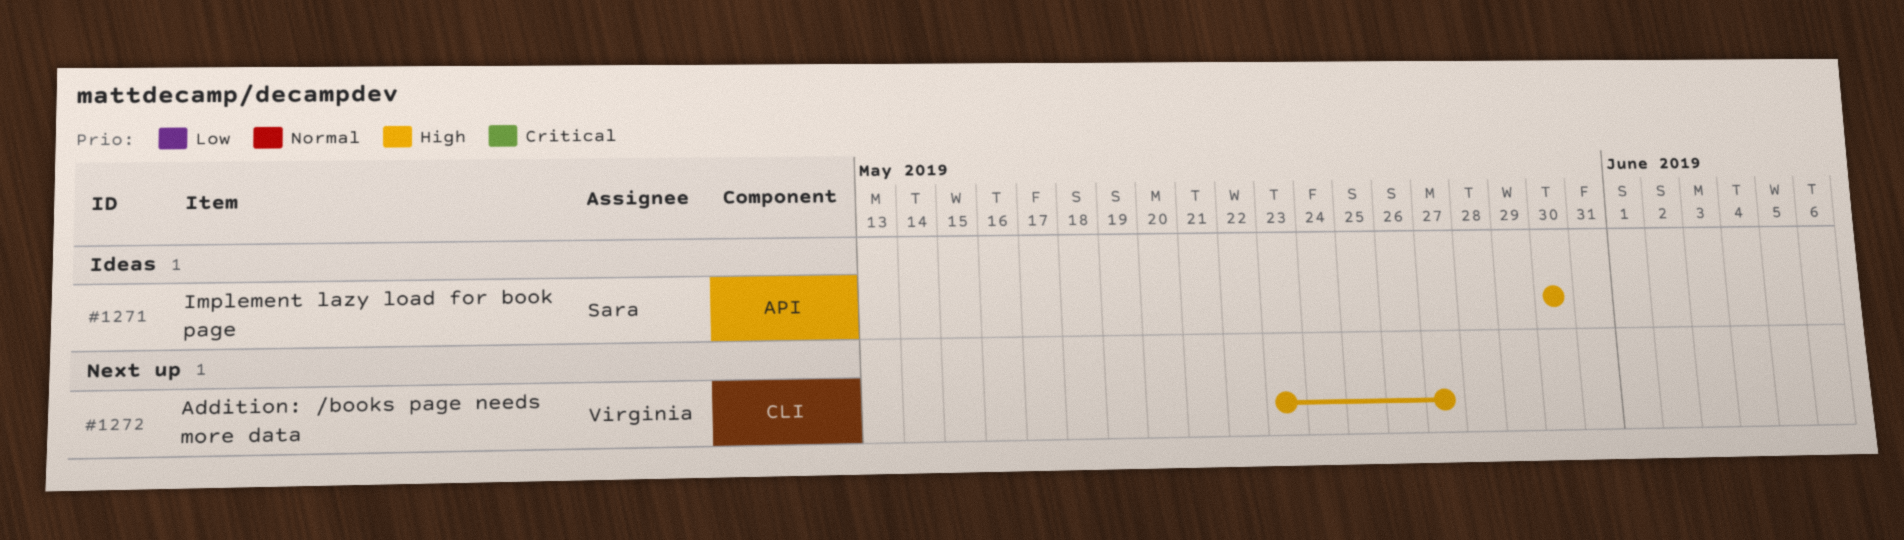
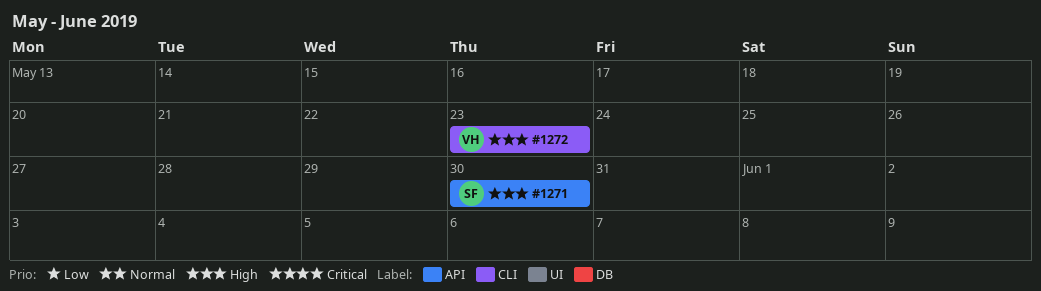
#1272, due: May 27 -> May 23

